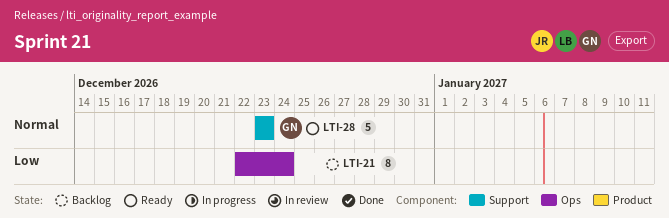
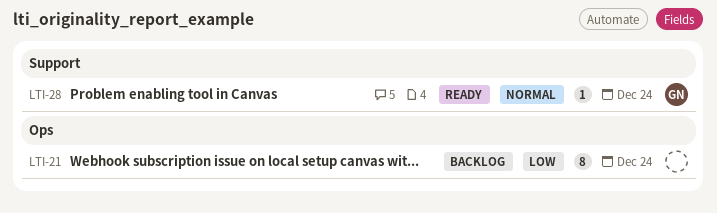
LTI-28, estimate: 5 -> 1
LTI-28, due: Dec 23 -> Dec 24

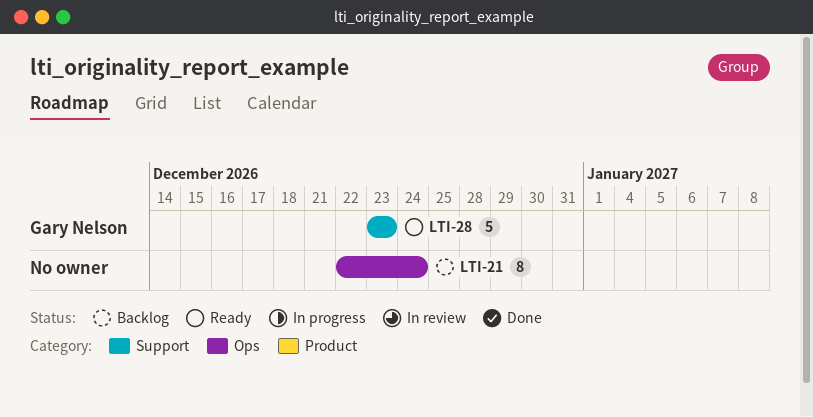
LTI-28, estimate: 1 -> 5
LTI-28, due: Dec 24 -> Dec 23

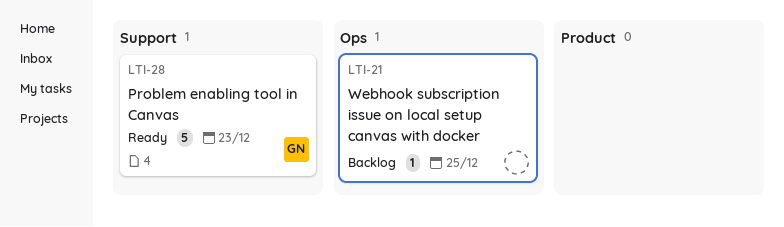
LTI-21, estimate: 8 -> 1
LTI-21, due: Dec 24 -> Dec 25

